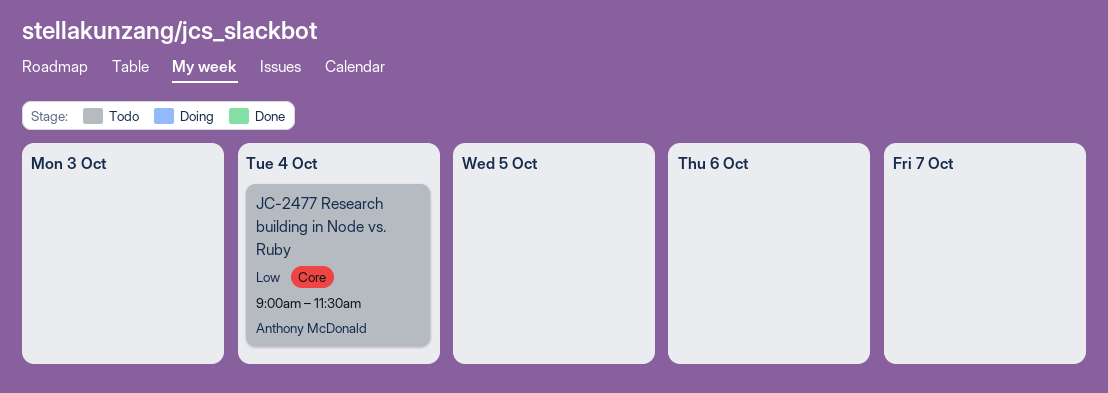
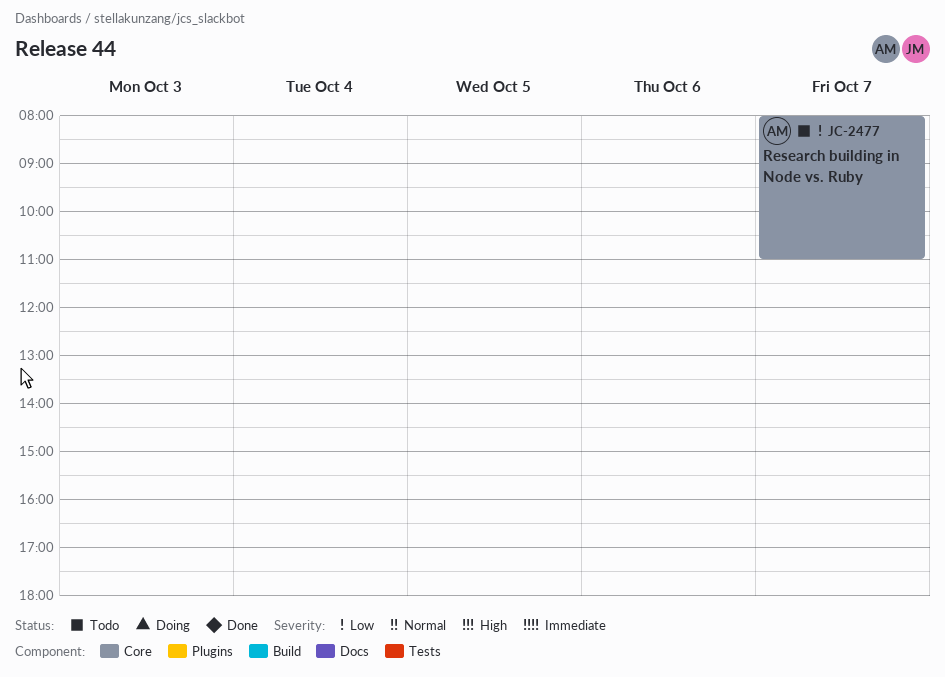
JC-2477, day: Oct 4 -> Oct 7
JC-2477, begins: 09:00 -> 08:00
JC-2477, ends: 11:30 -> 11:00

